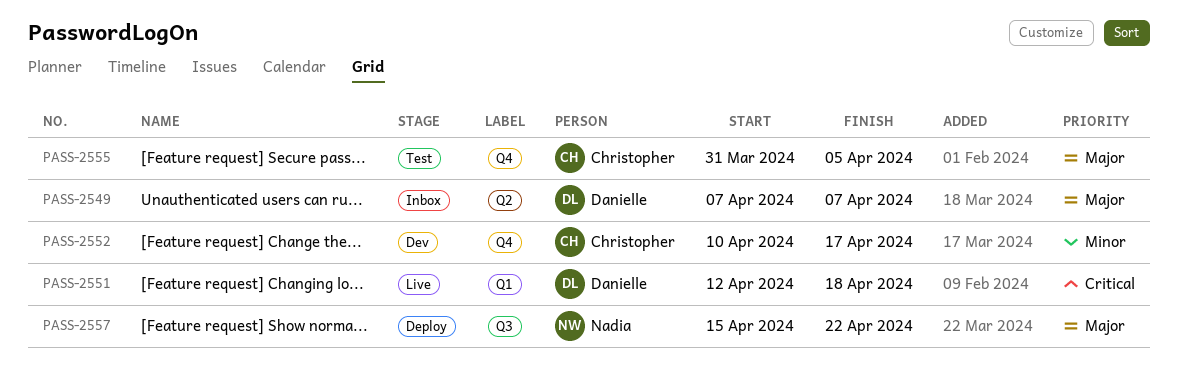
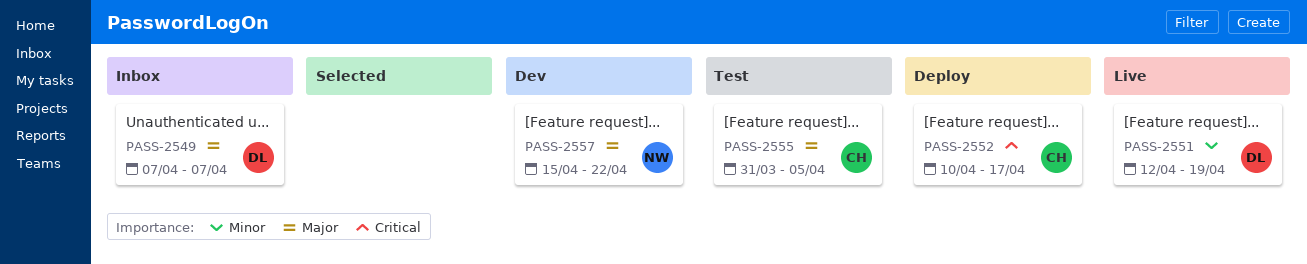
PASS-2551, priority: Critical -> Minor
PASS-2551, due: Apr 18 -> Apr 19
PASS-2552, status: Dev -> Deploy
PASS-2552, priority: Minor -> Critical
PASS-2557, status: Deploy -> Dev

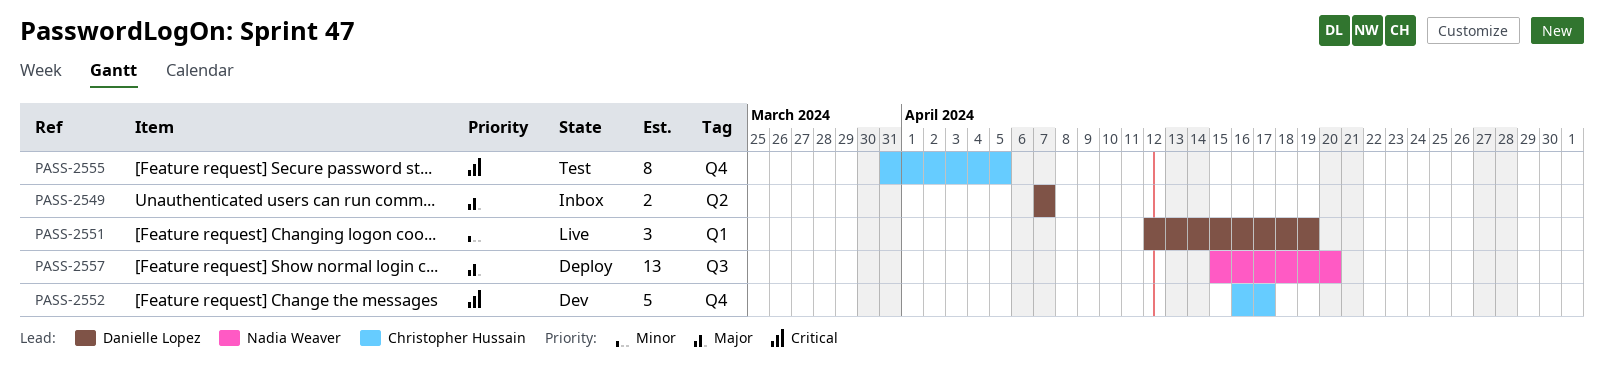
PASS-2552, status: Deploy -> Dev
PASS-2552, start: Apr 10 -> Apr 16
PASS-2555, priority: Major -> Critical
PASS-2557, status: Dev -> Deploy
PASS-2557, due: Apr 22 -> Apr 20

